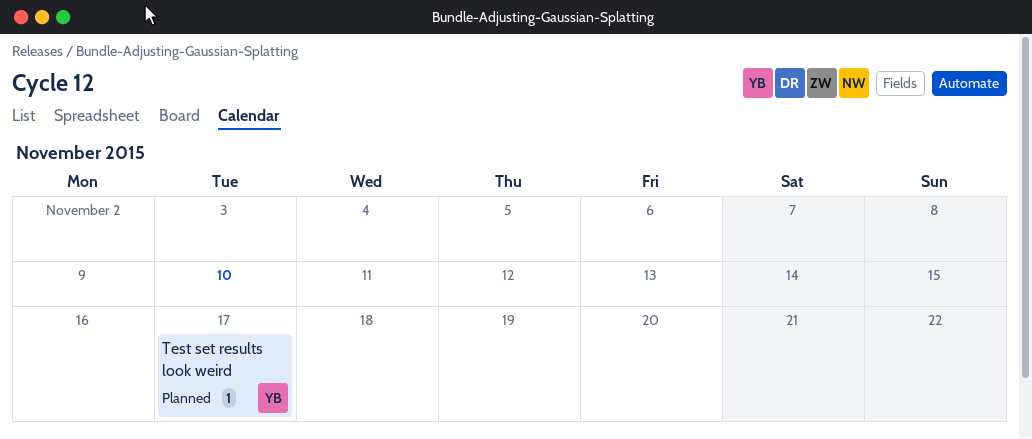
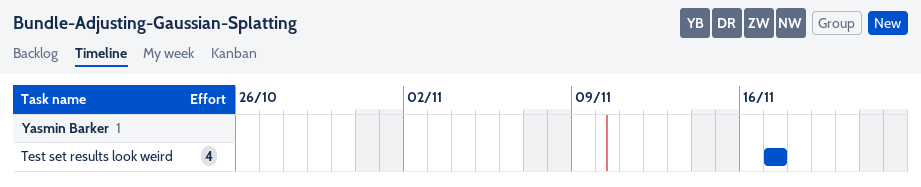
Test set results look weird, estimate: 1 -> 4

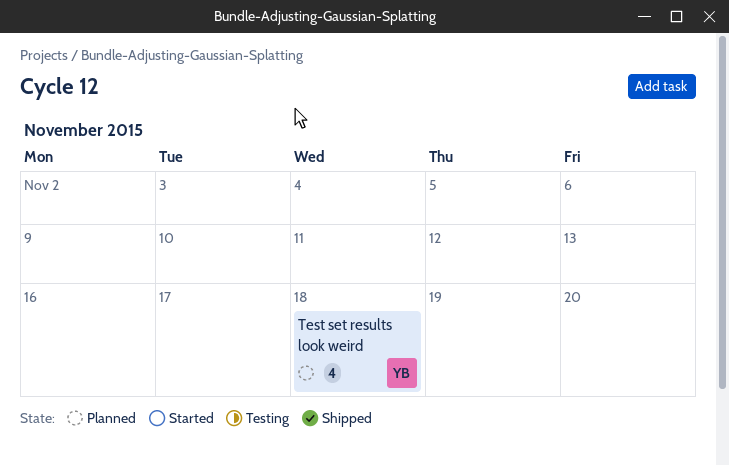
Test set results look weird, due: Nov 17 -> Nov 18

